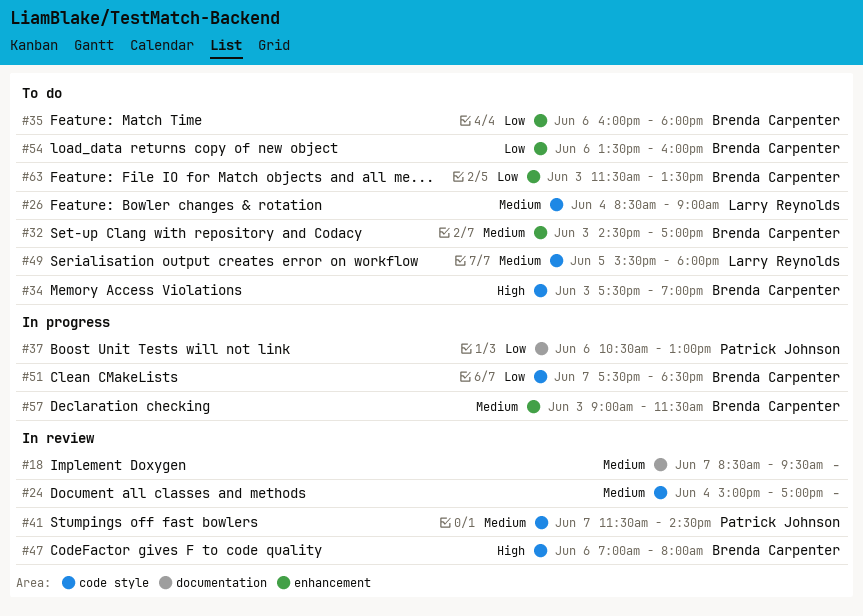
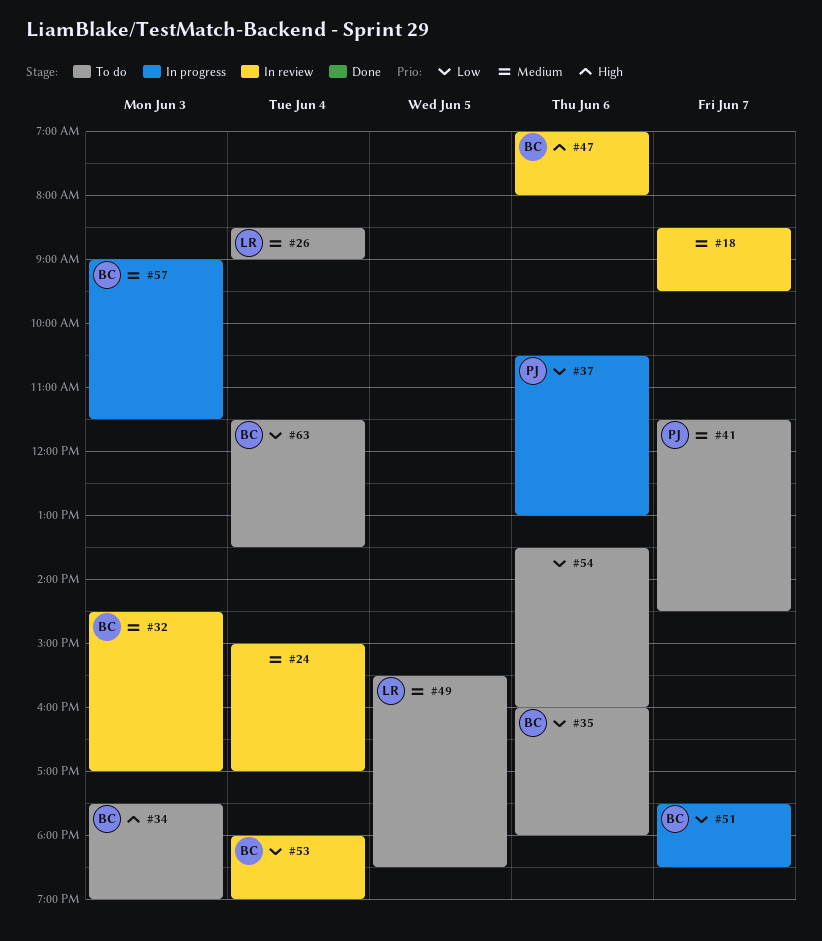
#32, status: To do -> In review
#41, status: In review -> To do
#49, ends: 18:00 -> 18:30
#53: none -> present
#54, owner: Brenda Carpenter -> none
#63, day: Jun 3 -> Jun 4

